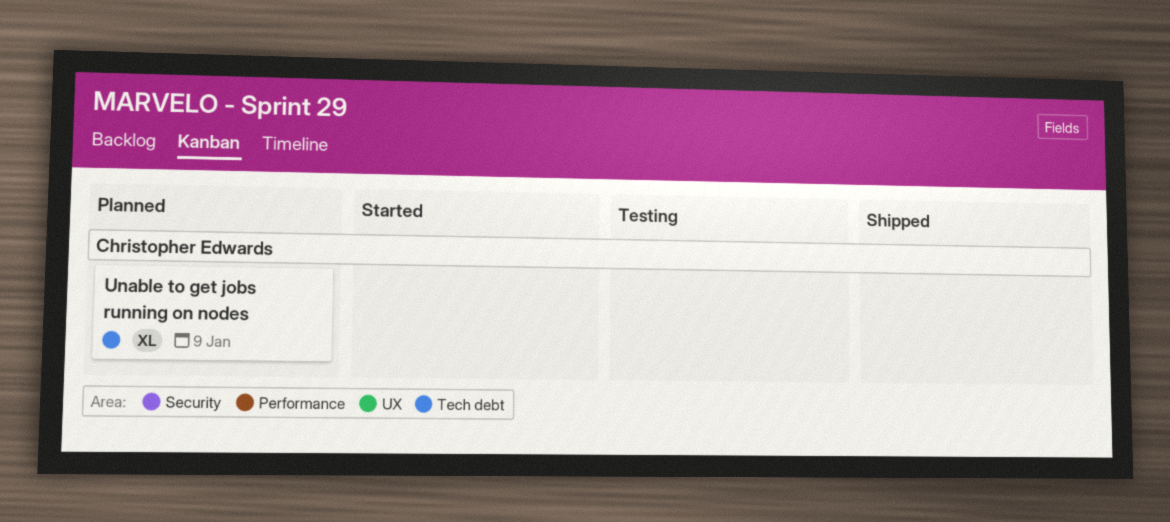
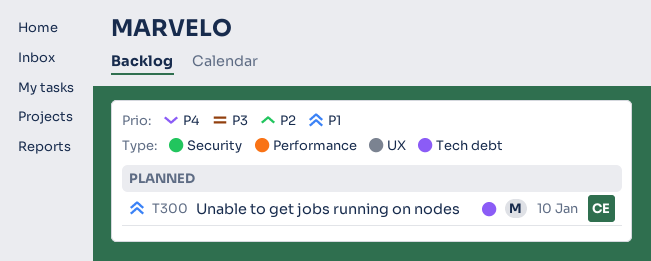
Unable to get jobs running on nodes, estimate: XL -> M
Unable to get jobs running on nodes, due: Jan 9 -> Jan 10

